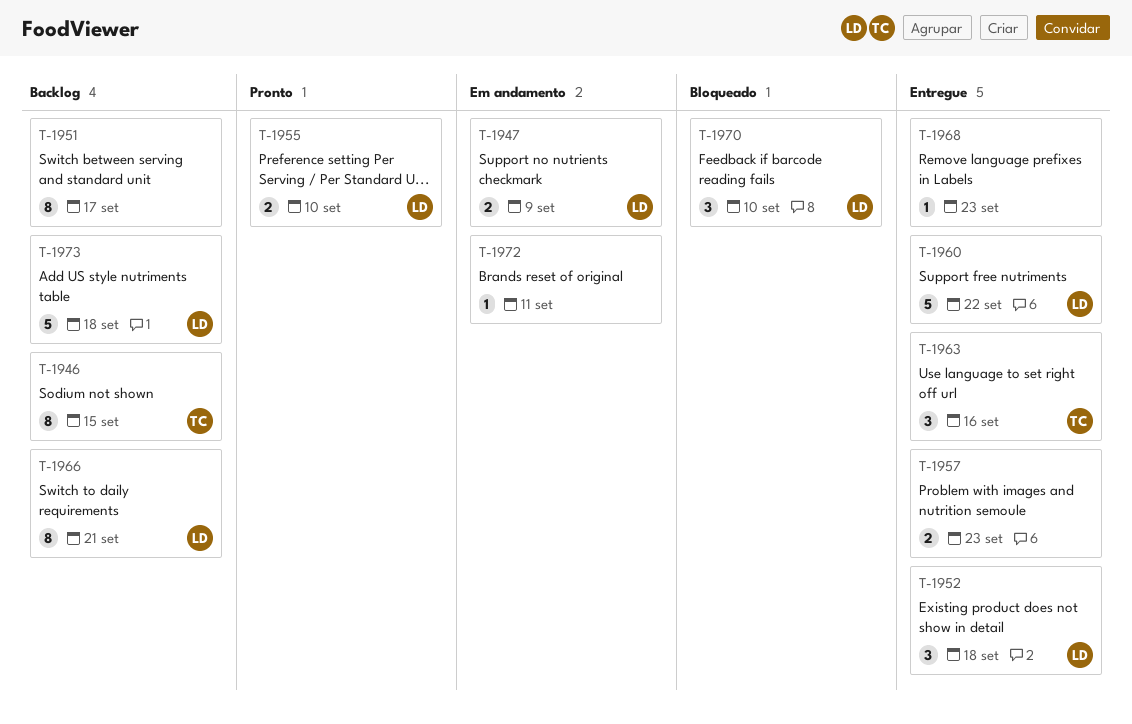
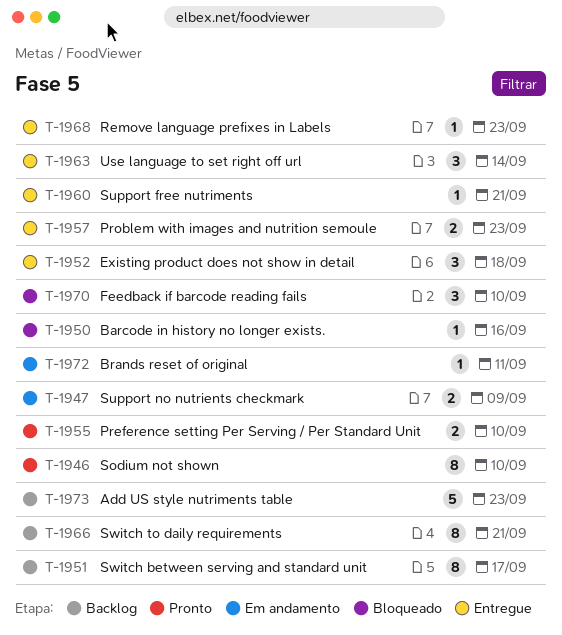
T-1946, status: Backlog -> Pronto
T-1946, due: Sep 15 -> Sep 10
T-1950: none -> present
T-1960, estimate: 5 -> 1
T-1960, due: Sep 22 -> Sep 21
T-1963, due: Sep 16 -> Sep 14
T-1973, due: Sep 18 -> Sep 23

